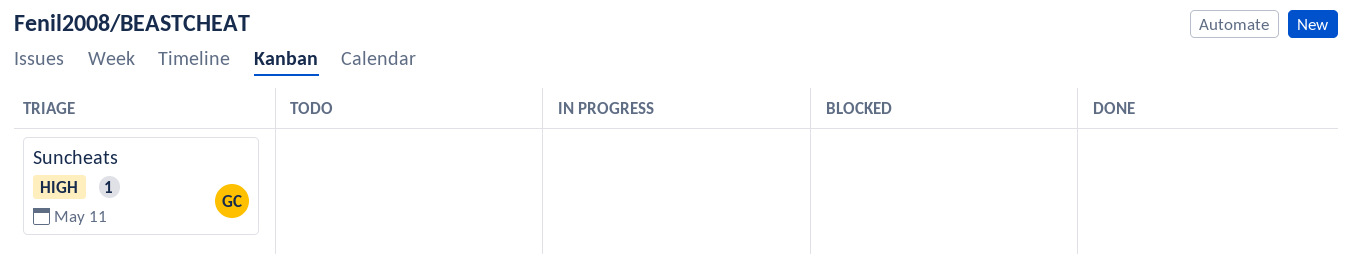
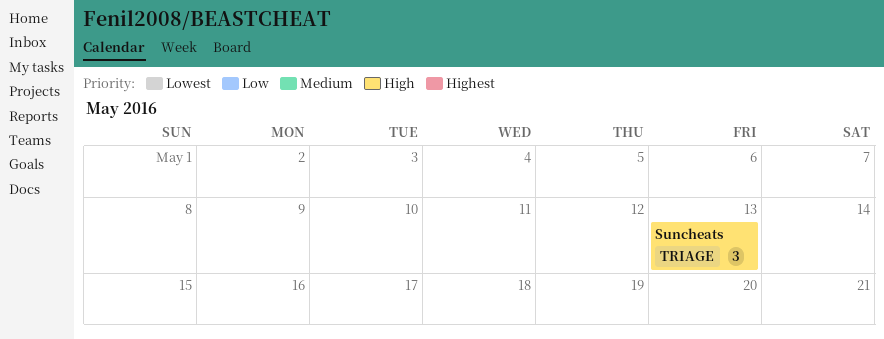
Suncheats, estimate: 1 -> 3
Suncheats, due: May 11 -> May 13

